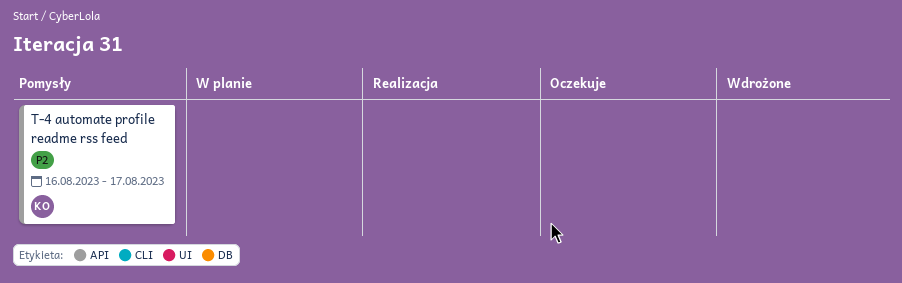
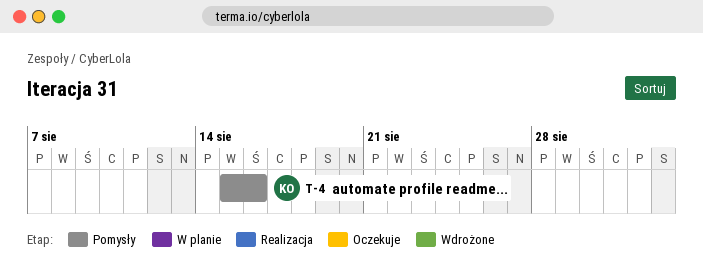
T-4, start: Aug 16 -> Aug 15
T-4, due: Aug 17 -> Aug 16

